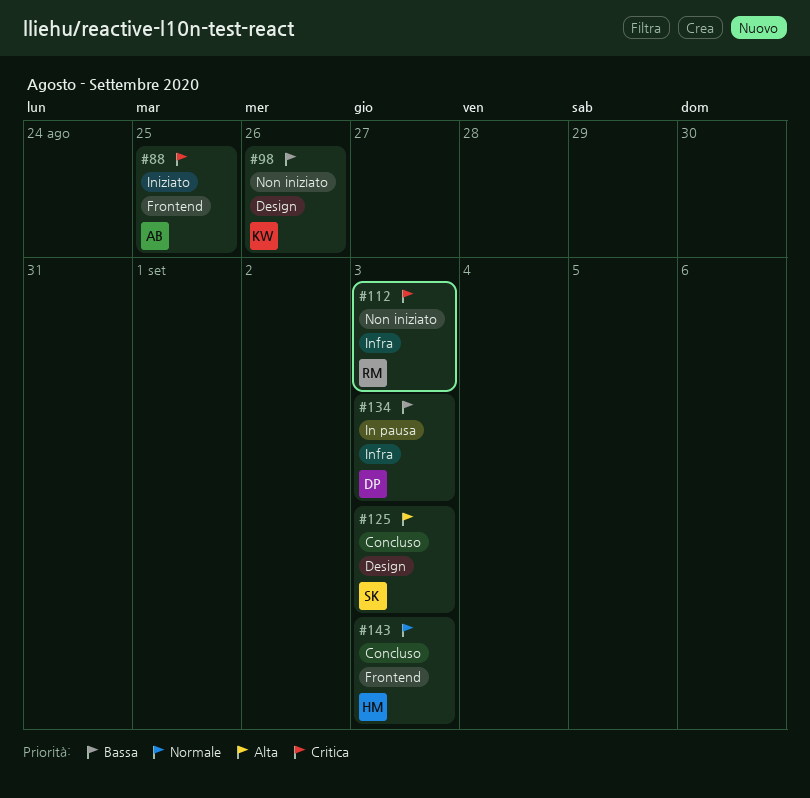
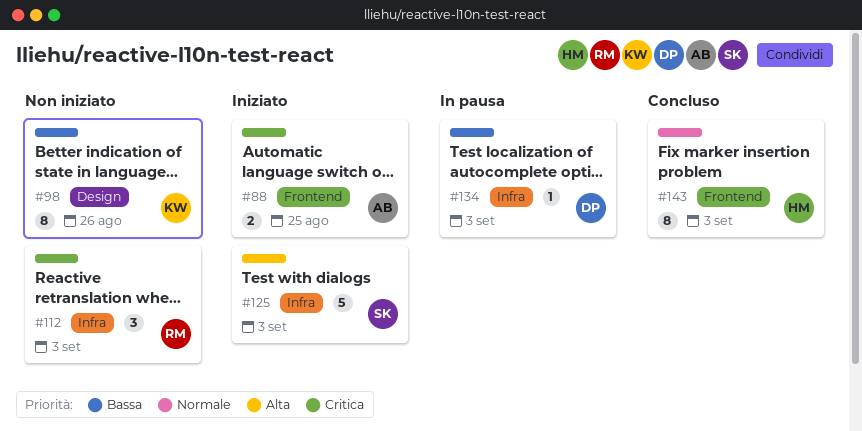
#125, status: Concluso -> Iniziato
#125, label: Design -> Infra

